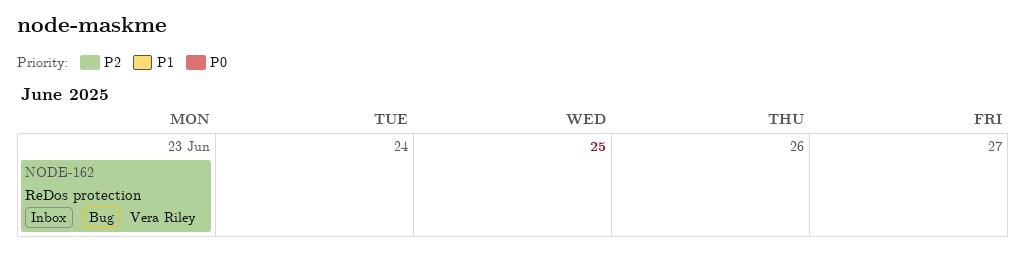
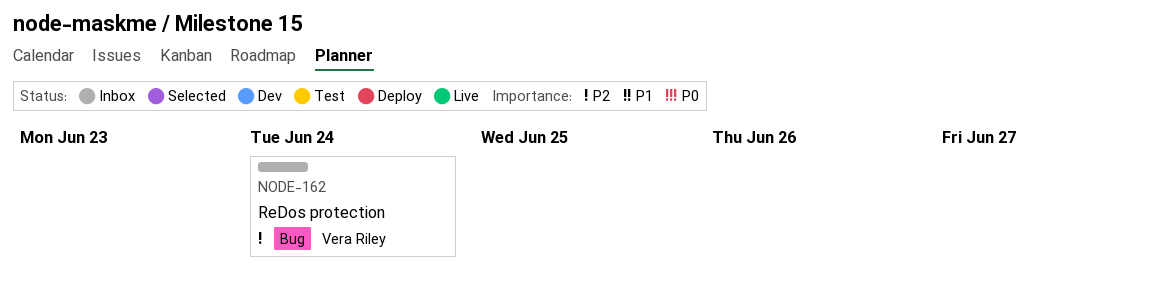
NODE-162, due: Jun 23 -> Jun 24

